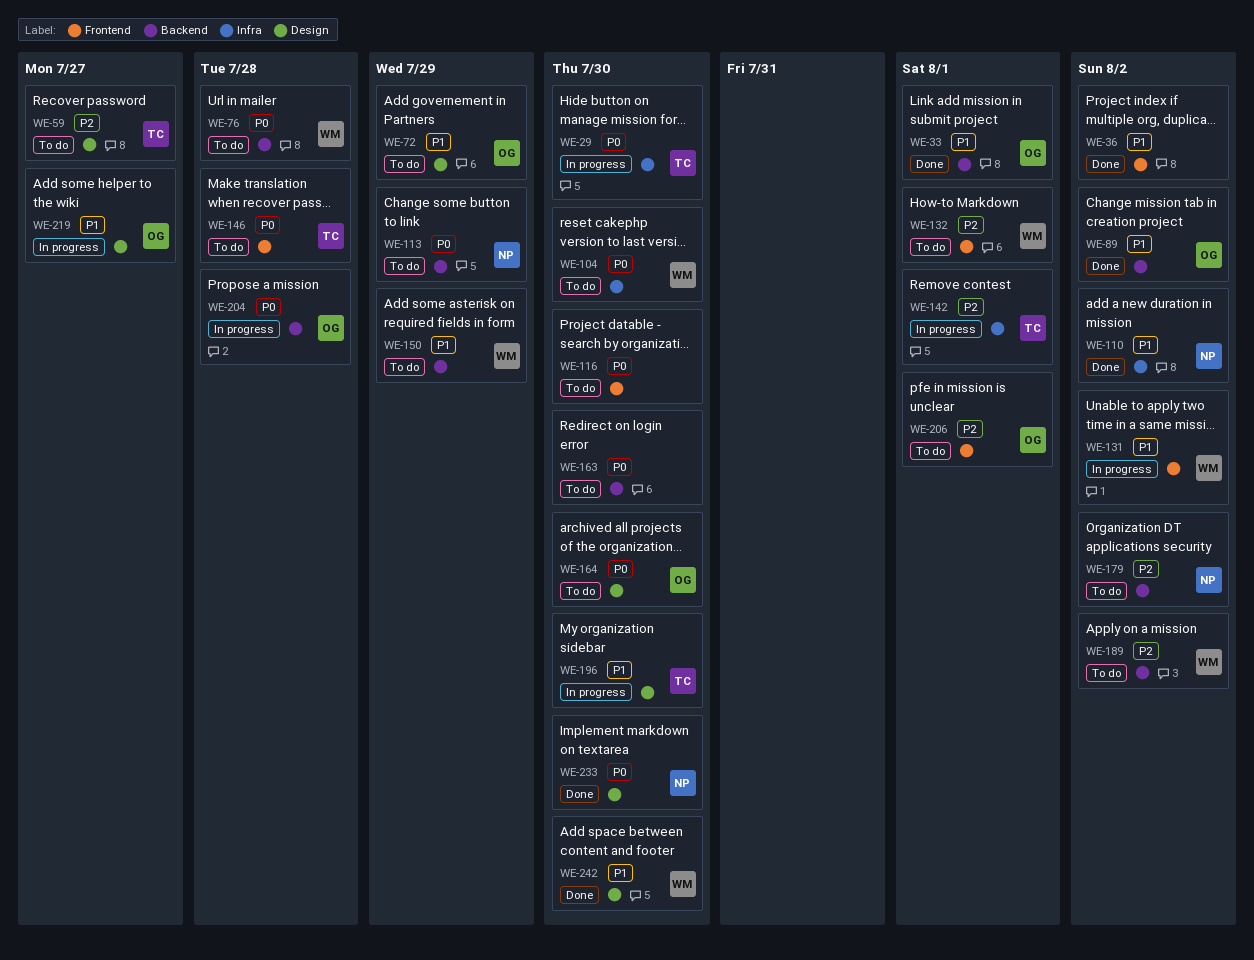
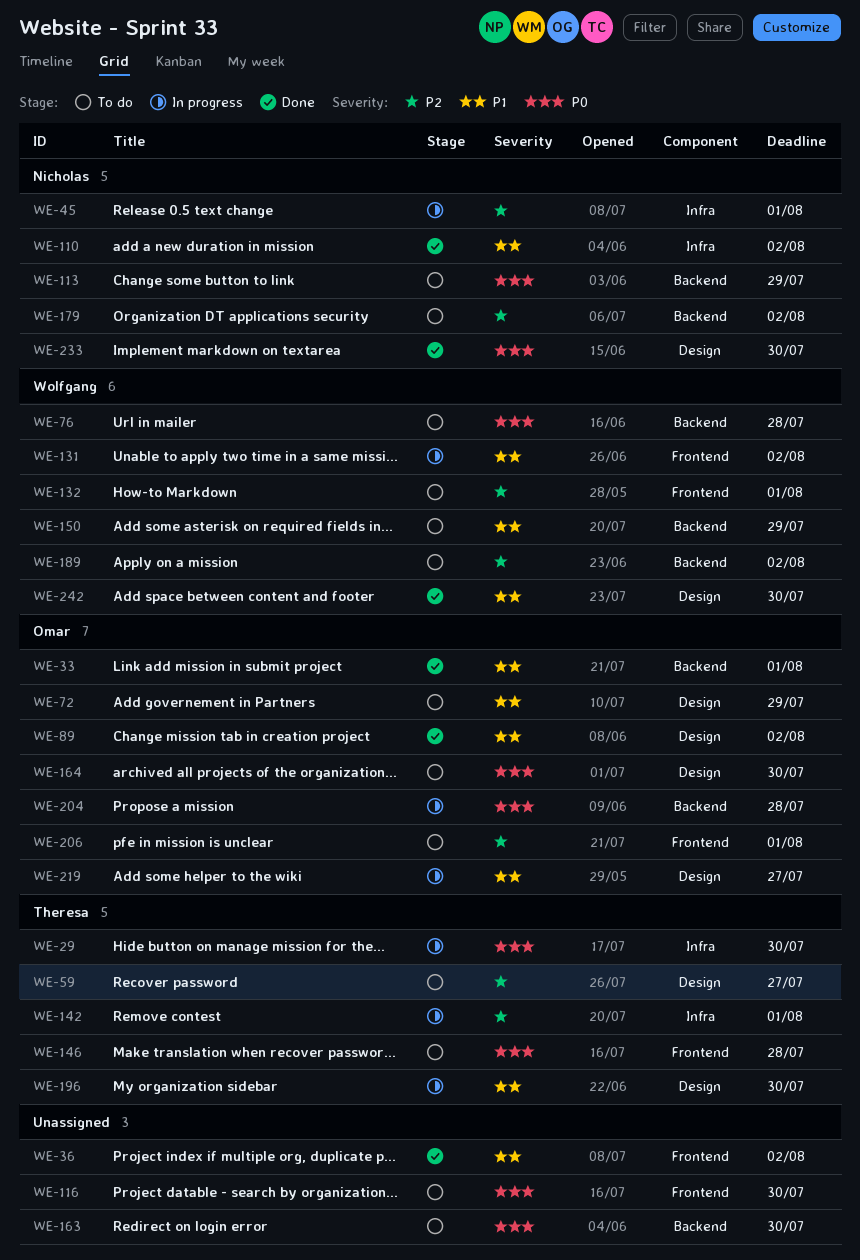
WE-45: none -> present
WE-89, label: Backend -> Design
WE-104: present -> none

